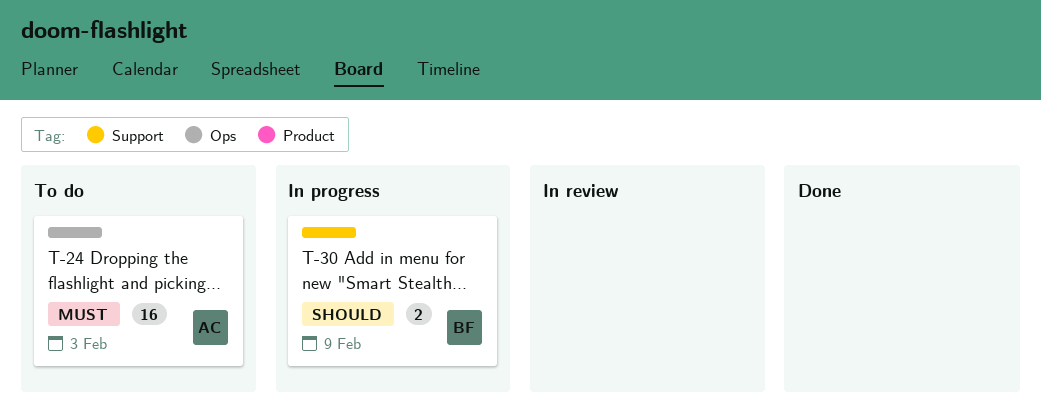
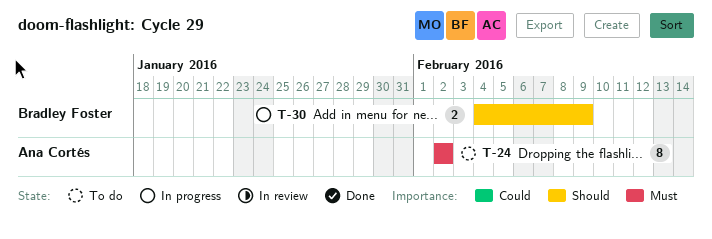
T-24, estimate: 16 -> 8
T-24, due: Feb 3 -> Feb 2

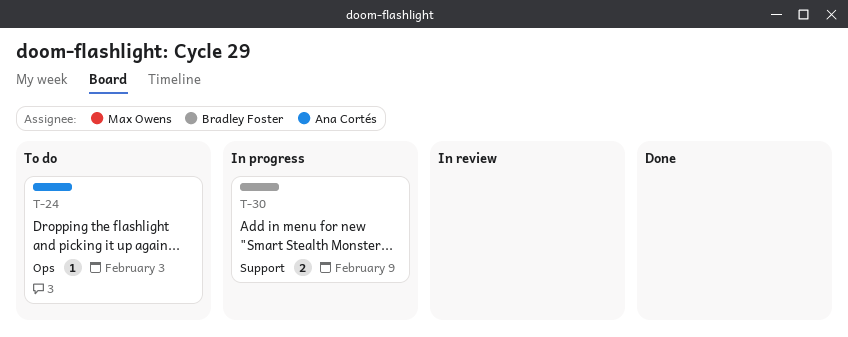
T-24, estimate: 8 -> 1
T-24, due: Feb 2 -> Feb 3

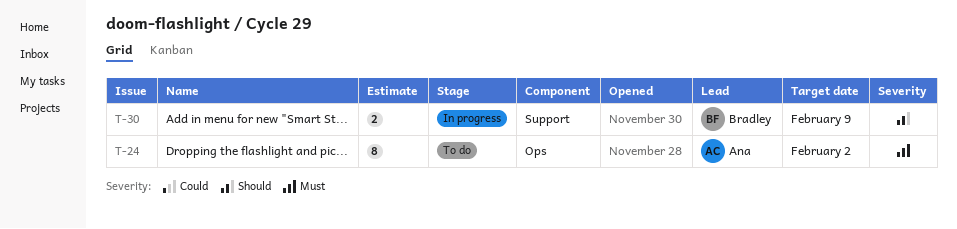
T-24, estimate: 1 -> 8
T-24, due: Feb 3 -> Feb 2

